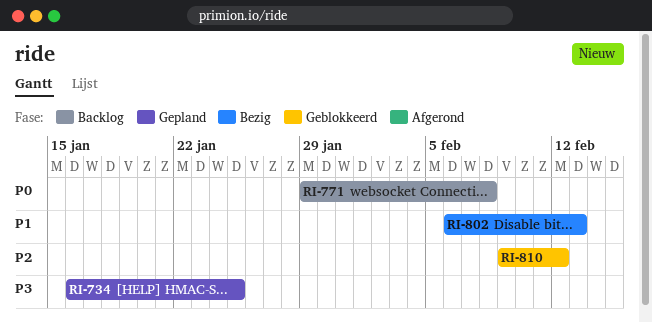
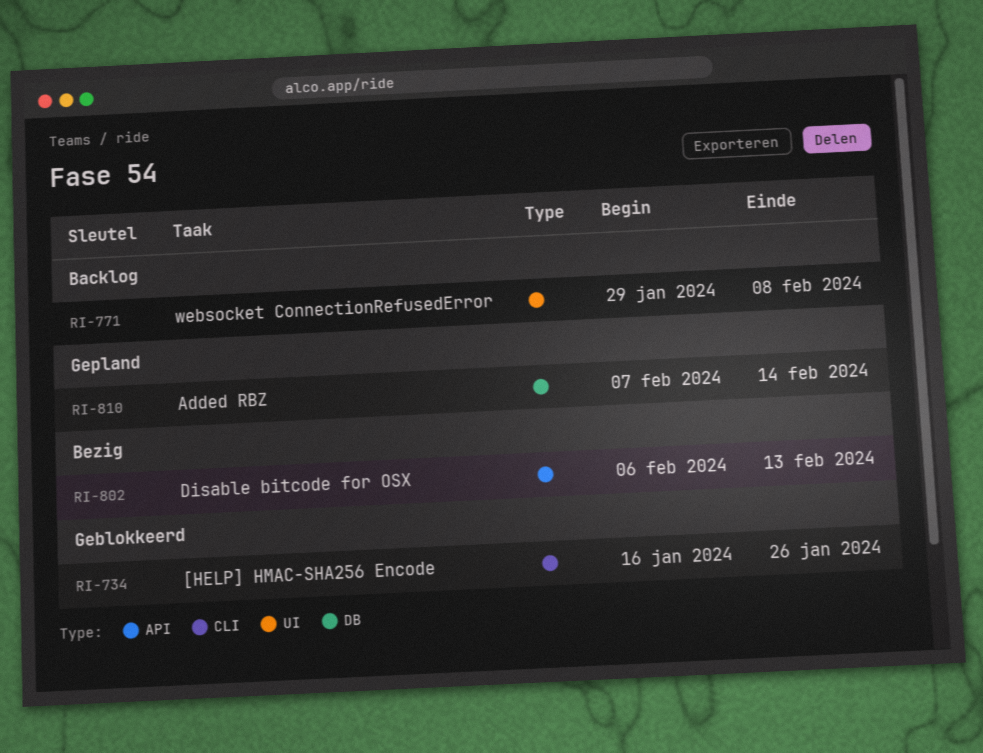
RI-734, status: Gepland -> Geblokkeerd
RI-734, due: Jan 25 -> Jan 26
RI-810, status: Geblokkeerd -> Gepland
RI-810, start: Feb 9 -> Feb 7
RI-810, due: Feb 12 -> Feb 14

